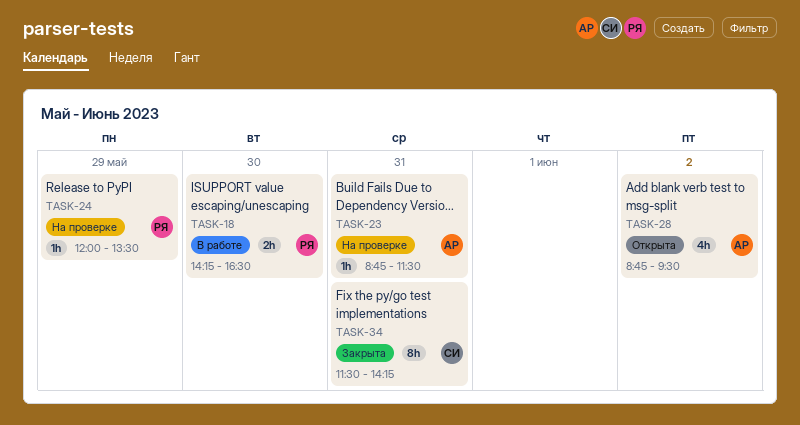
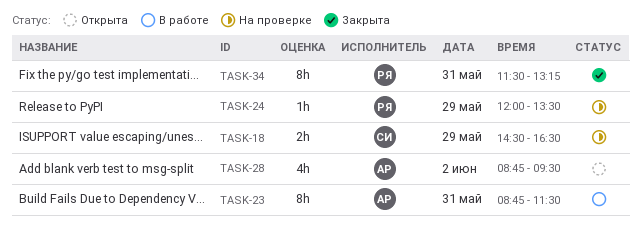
TASK-18, status: В работе -> На проверке
TASK-18, owner: РЯ -> СИ
TASK-18, day: May 30 -> May 29
TASK-18, begins: 14:15 -> 14:30
TASK-23, status: На проверке -> В работе
TASK-23, estimate: 1h -> 8h
TASK-34, owner: СИ -> РЯ
TASK-34, ends: 14:15 -> 13:15

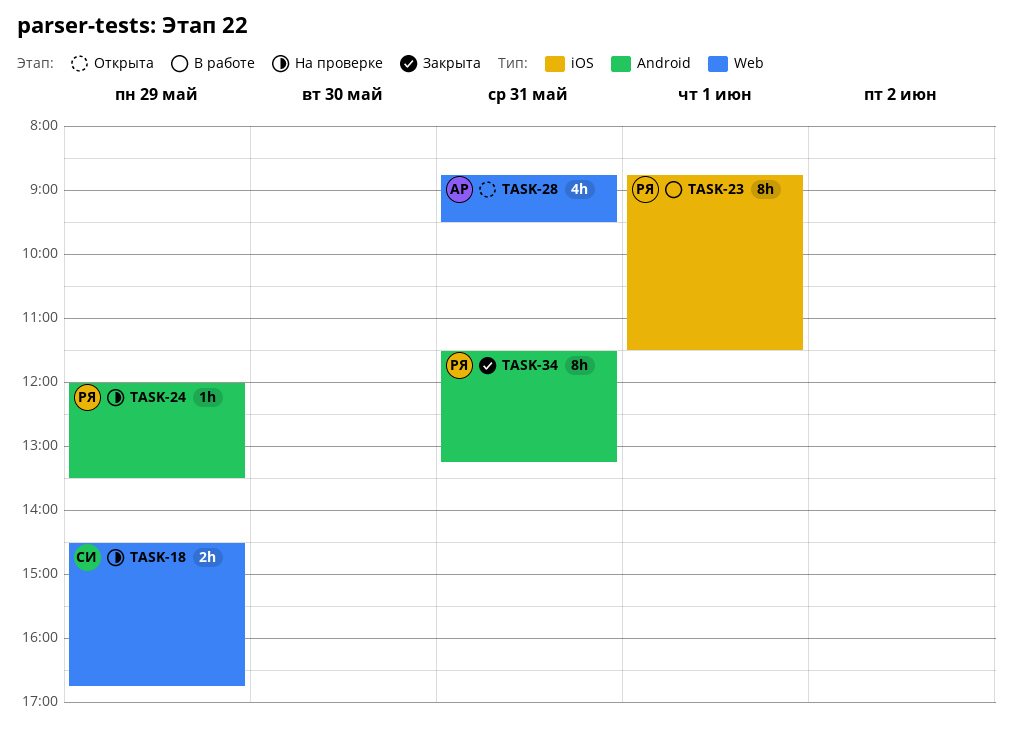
TASK-18, ends: 16:30 -> 16:45
TASK-23, owner: АР -> РЯ
TASK-23, day: May 31 -> Jun 1
TASK-28, day: Jun 2 -> May 31

